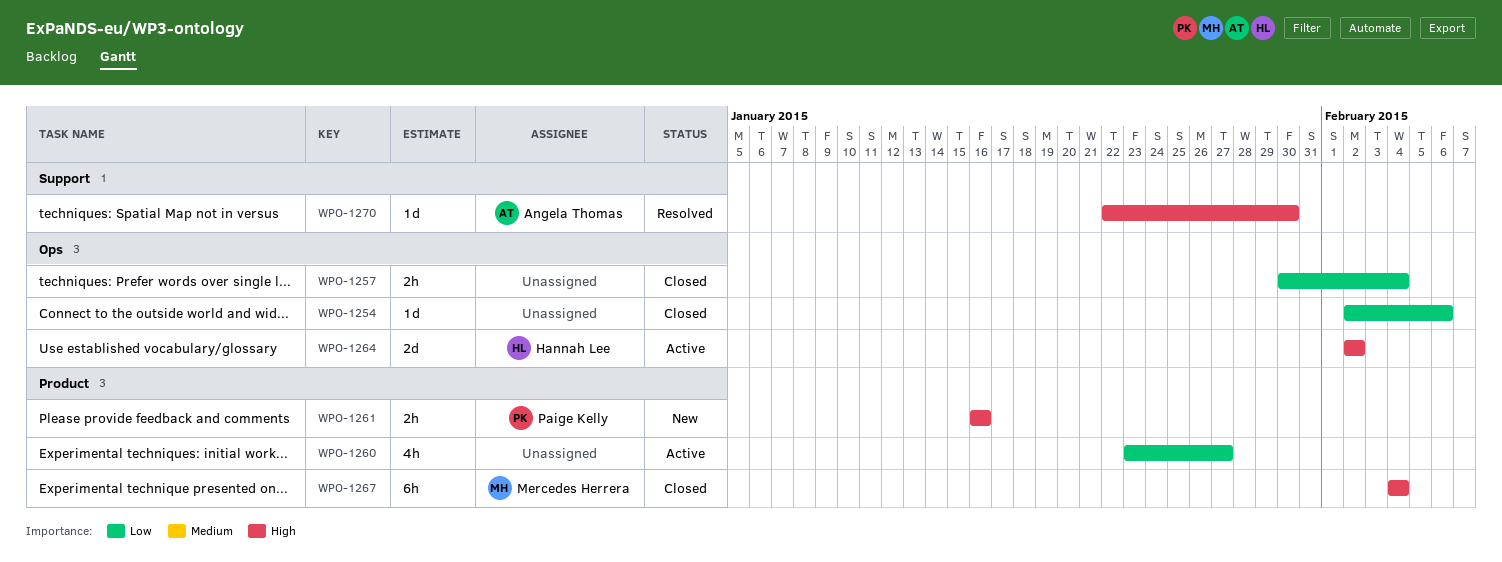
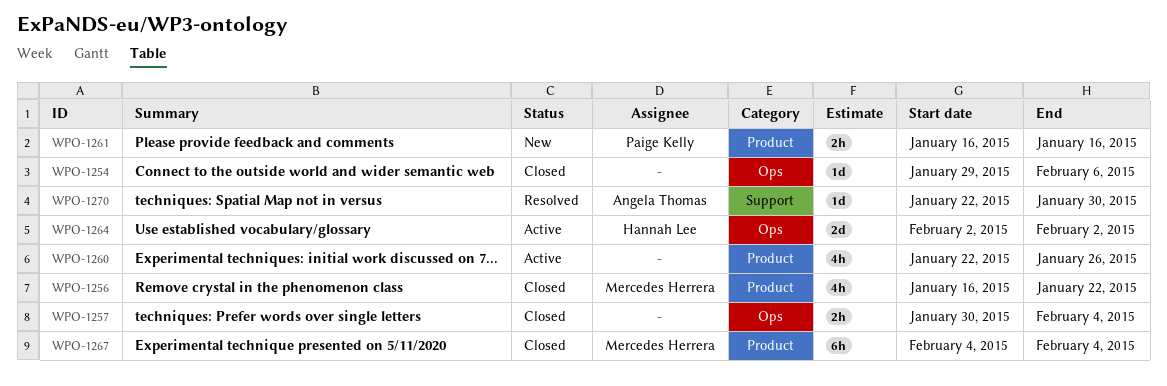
WPO-1254, start: Feb 2 -> Jan 29
WPO-1256: none -> present
WPO-1260, start: Jan 23 -> Jan 22
WPO-1260, due: Jan 27 -> Jan 26

